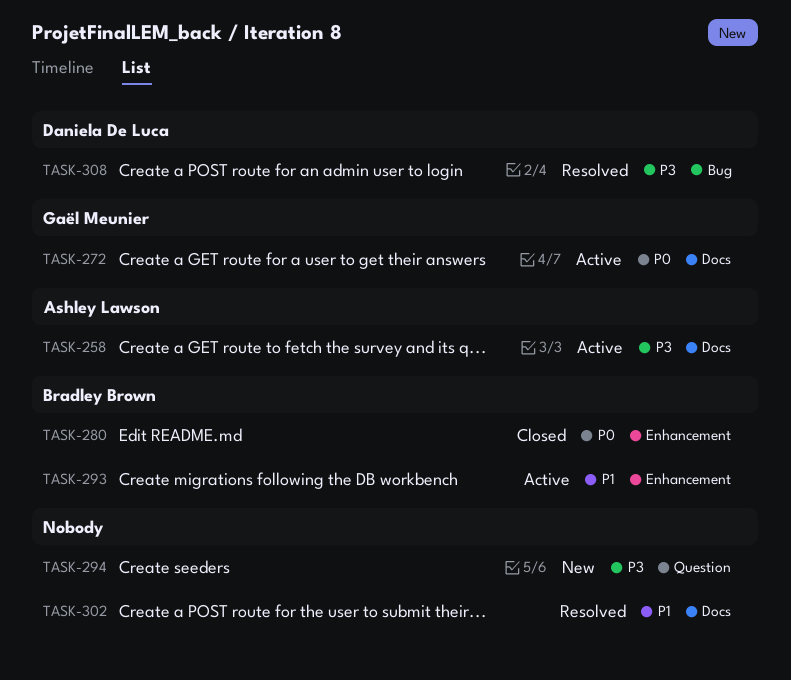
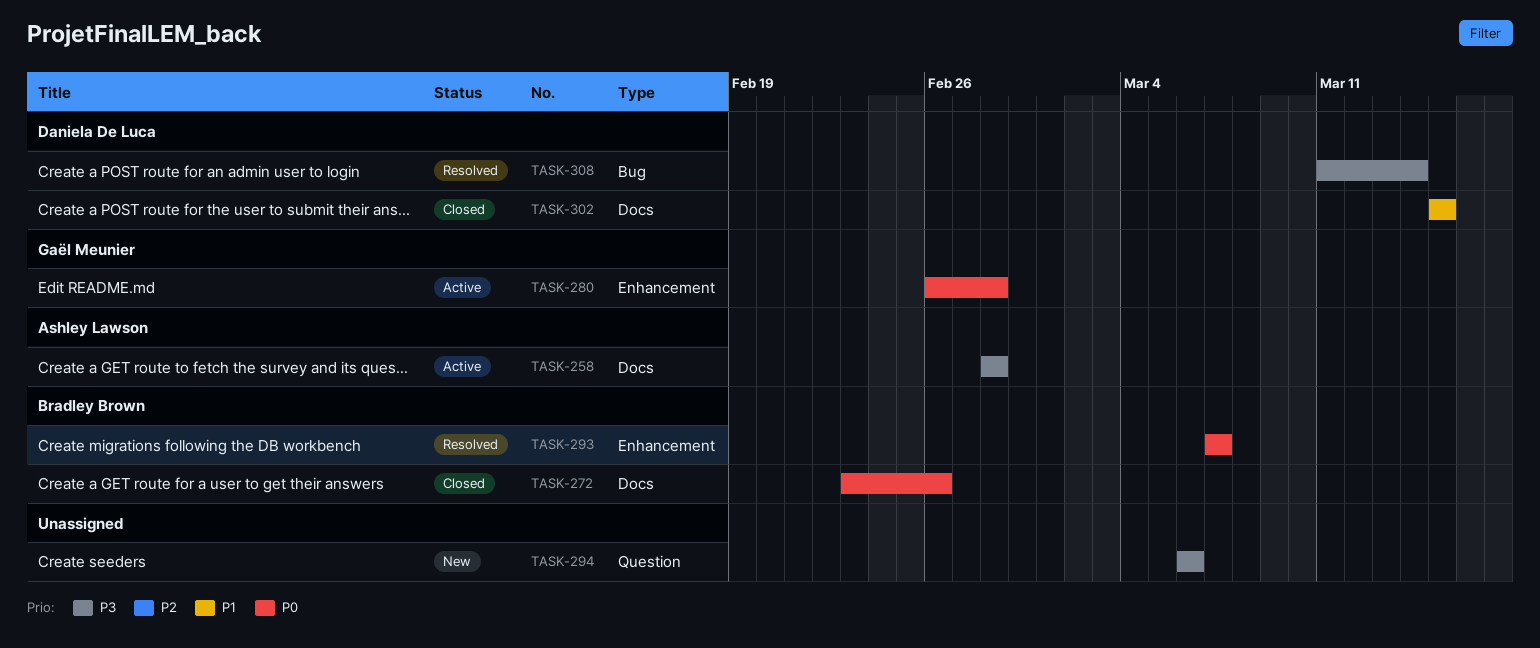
TASK-272, status: Active -> Closed
TASK-272, owner: Gaël Meunier -> Bradley Brown
TASK-280, status: Closed -> Active
TASK-280, owner: Bradley Brown -> Gaël Meunier
TASK-293, status: Active -> Resolved
TASK-293, priority: P1 -> P0
TASK-302, status: Resolved -> Closed
TASK-302, owner: none -> Daniela De Luca

